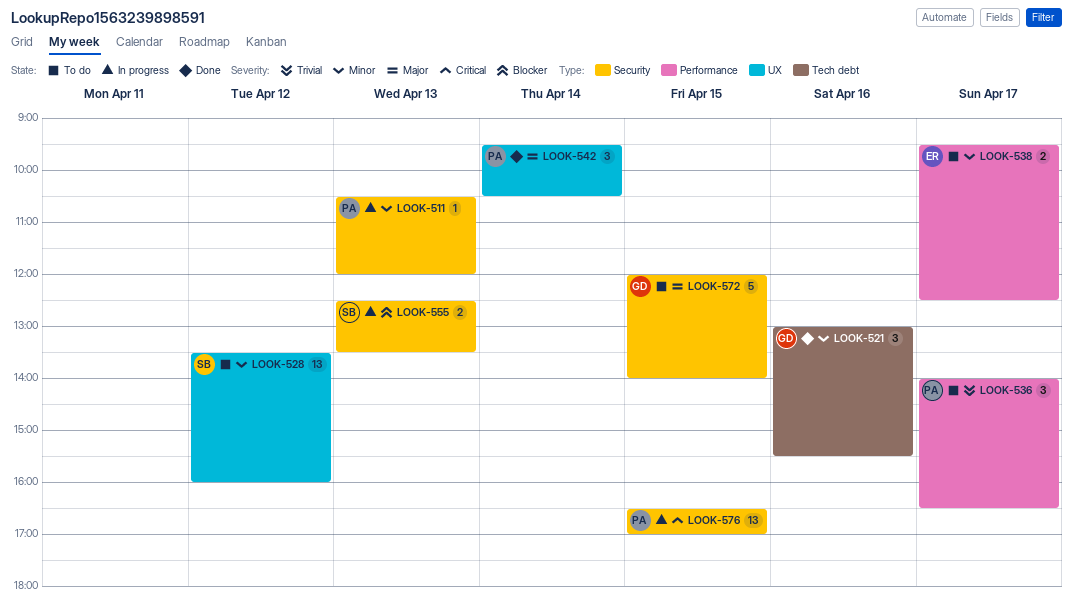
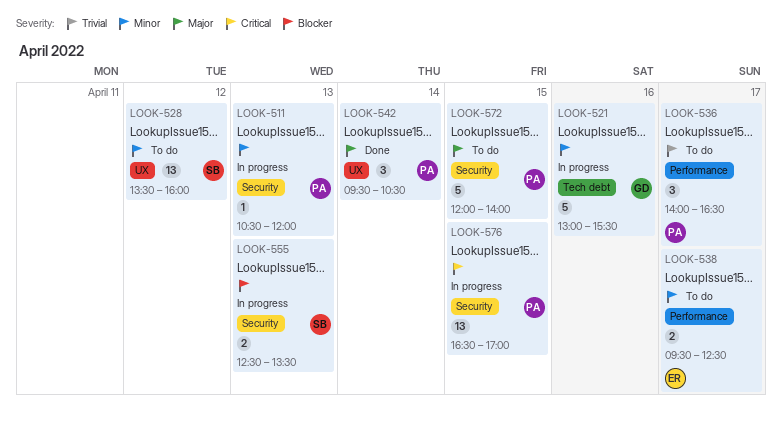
LOOK-521, status: Done -> In progress
LOOK-521, estimate: 3 -> 5
LOOK-572, owner: GD -> PA

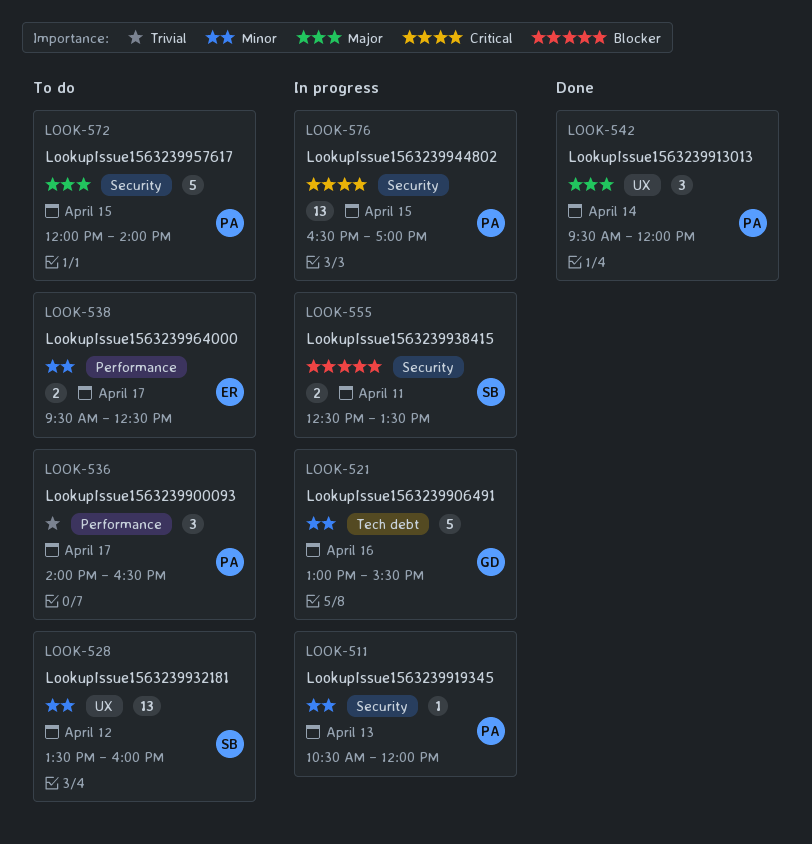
LOOK-542, ends: 10:30 -> 12:00
LOOK-555, day: Apr 13 -> Apr 11

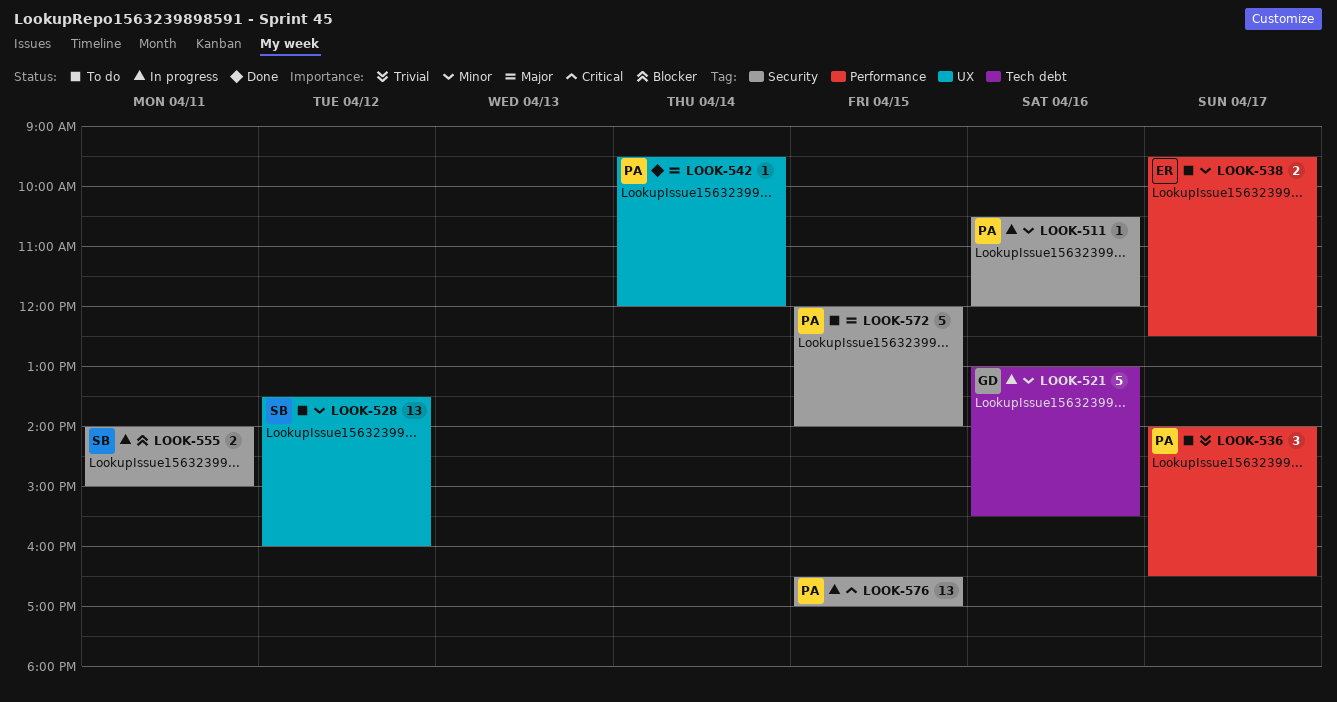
LOOK-511, day: Apr 13 -> Apr 16
LOOK-542, estimate: 3 -> 1
LOOK-555, begins: 12:30 -> 14:00
LOOK-555, ends: 13:30 -> 15:00

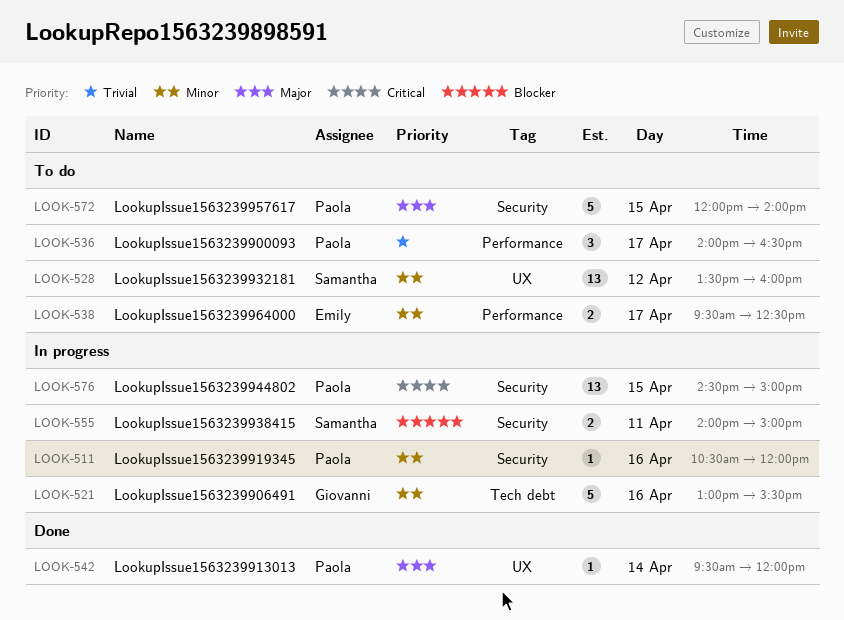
LOOK-576, begins: 16:30 -> 14:30
LOOK-576, ends: 17:00 -> 15:00

